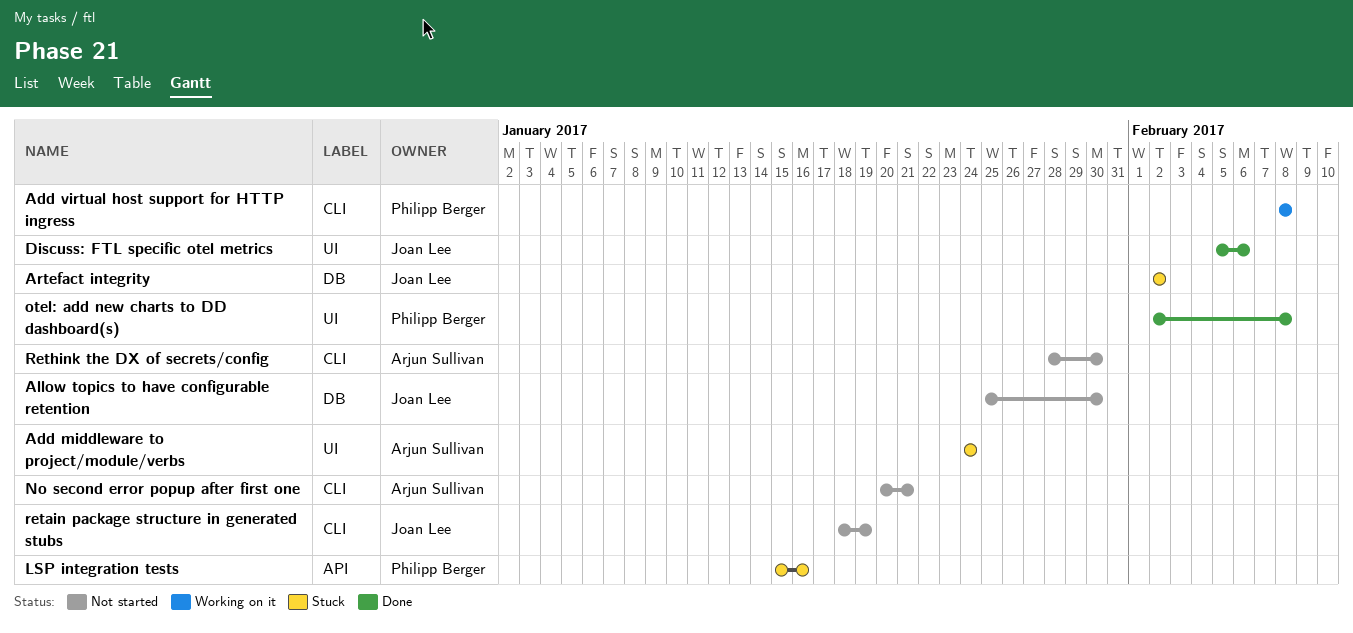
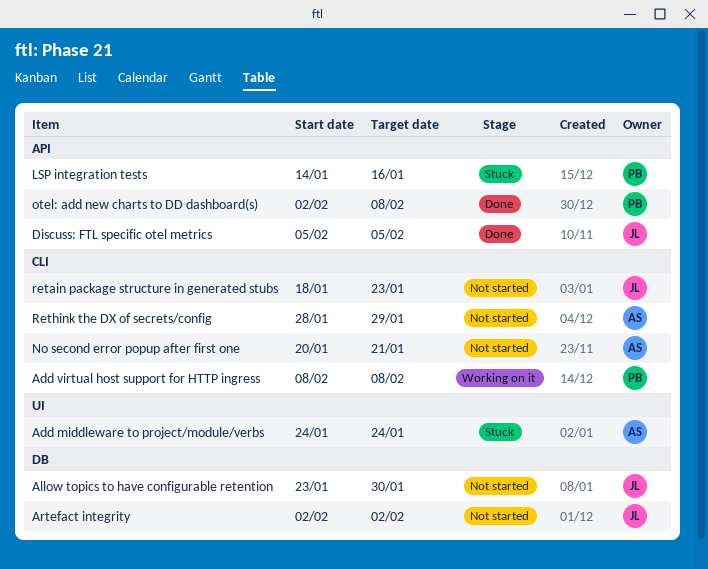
Allow topics to have configurable retention, start: Jan 25 -> Jan 23
Artefact integrity, status: Stuck -> Not started
Discuss: FTL specific otel metrics, label: UI -> API
Discuss: FTL specific otel metrics, due: Feb 6 -> Feb 5
LSP integration tests, start: Jan 15 -> Jan 14
otel: add new charts to DD dashboard(s), label: UI -> API
retain package structure in generated stubs, due: Jan 19 -> Jan 23
Rethink the DX of secrets/config, due: Jan 30 -> Jan 29

